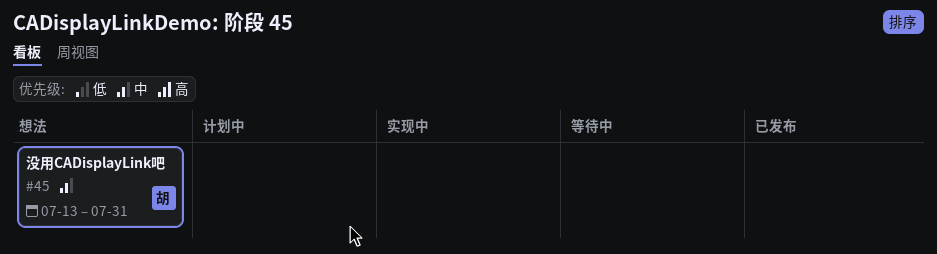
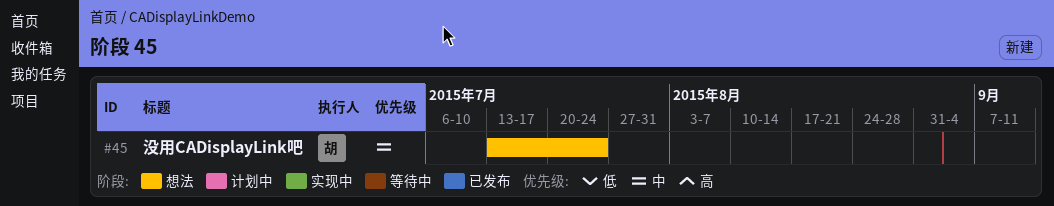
#45, due: Jul 31 -> Jul 24

